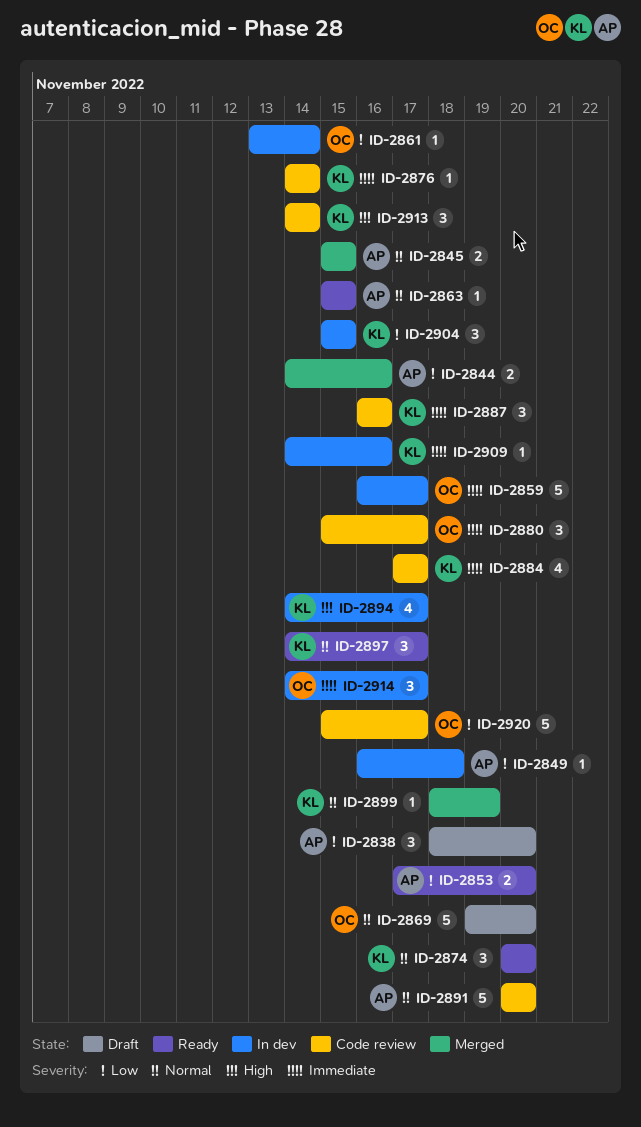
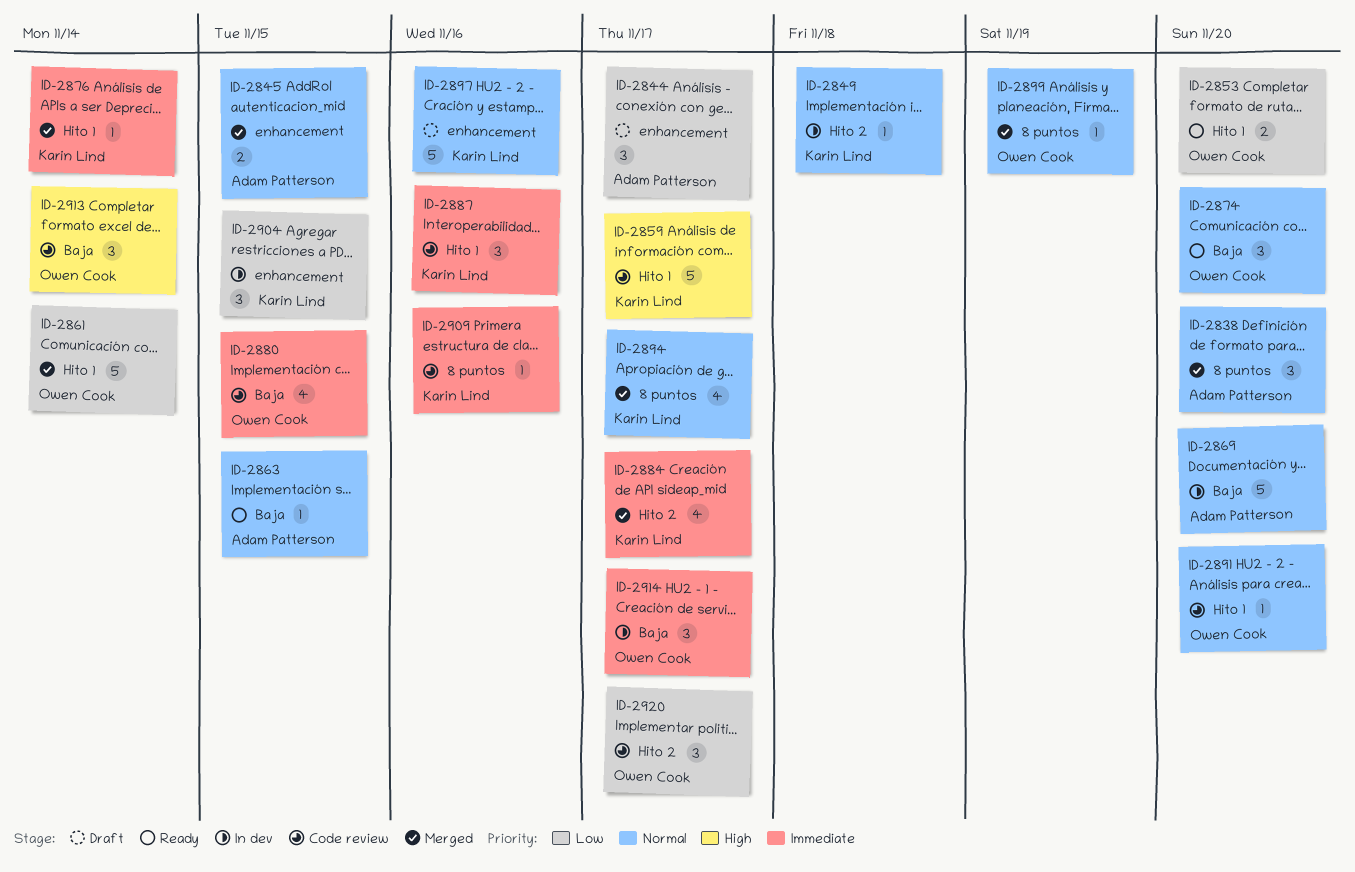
ID-2838, status: Draft -> Merged
ID-2838, priority: Low -> Normal
ID-2844, status: Merged -> Draft
ID-2844, estimate: 2 -> 3
ID-2844, due: Nov 16 -> Nov 17
ID-2849, owner: Adam Patterson -> Karin Lind
ID-2849, priority: Low -> Normal
ID-2853, owner: Adam Patterson -> Owen Cook
ID-2859, status: In dev -> Code review
ID-2859, owner: Owen Cook -> Karin Lind
ID-2859, priority: Immediate -> High
ID-2861, status: In dev -> Merged
ID-2861, estimate: 1 -> 5
ID-2869, status: Draft -> In dev
ID-2869, owner: Owen Cook -> Adam Patterson
ID-2874, owner: Karin Lind -> Owen Cook
ID-2876, status: Code review -> Merged
ID-2880, estimate: 3 -> 4
ID-2880, due: Nov 17 -> Nov 15
ID-2884, status: Code review -> Merged
ID-2891, owner: Adam Patterson -> Owen Cook
ID-2891, estimate: 5 -> 1
ID-2894, status: In dev -> Merged
ID-2894, priority: High -> Normal
ID-2897, status: Ready -> Draft
ID-2897, estimate: 3 -> 5
ID-2897, due: Nov 17 -> Nov 16
ID-2899, owner: Karin Lind -> Owen Cook
ID-2909, status: In dev -> Code review
ID-2913, owner: Karin Lind -> Owen Cook
ID-2920, estimate: 5 -> 3

